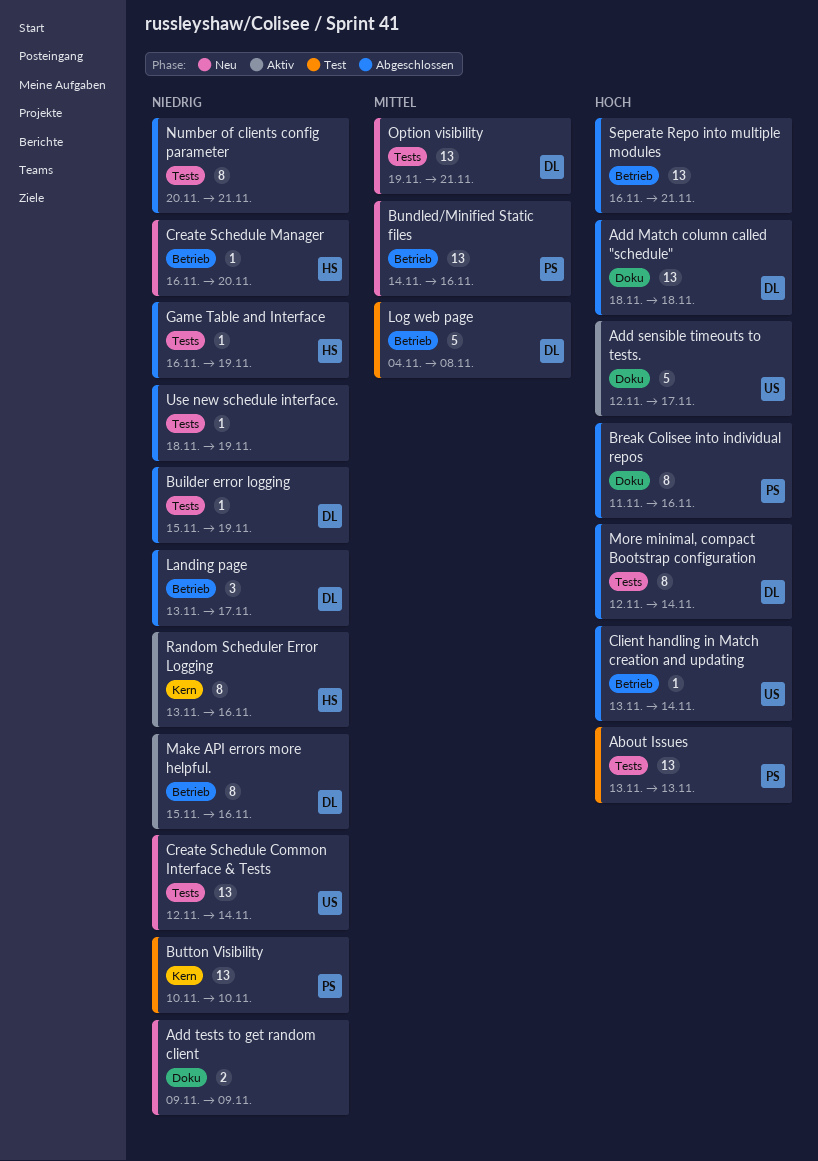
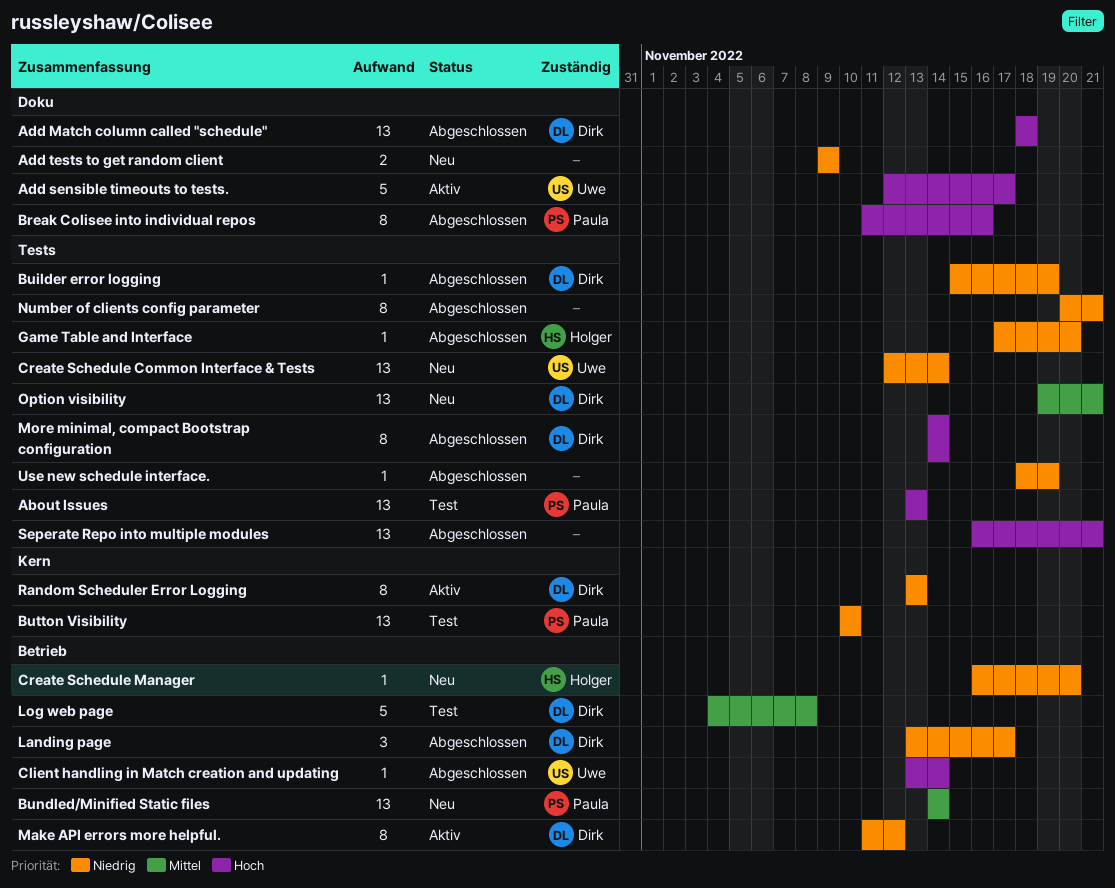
Bundled/Minified Static files, due: Nov 16 -> Nov 14
Game Table and Interface, start: Nov 16 -> Nov 17
Game Table and Interface, due: Nov 19 -> Nov 20
Make API errors more helpful., start: Nov 15 -> Nov 11
Make API errors more helpful., due: Nov 16 -> Nov 12
More minimal, compact Bootstrap configuration, start: Nov 12 -> Nov 14
Random Scheduler Error Logging, owner: Holger -> Dirk
Random Scheduler Error Logging, due: Nov 16 -> Nov 13
Seperate Repo into multiple modules, label: Betrieb -> Tests

